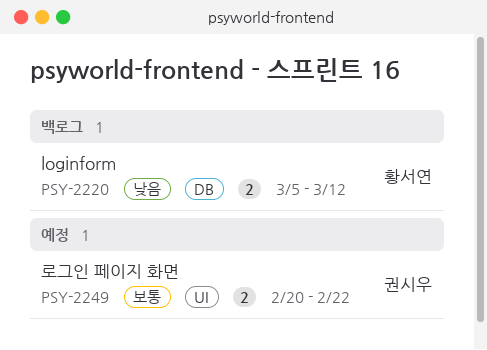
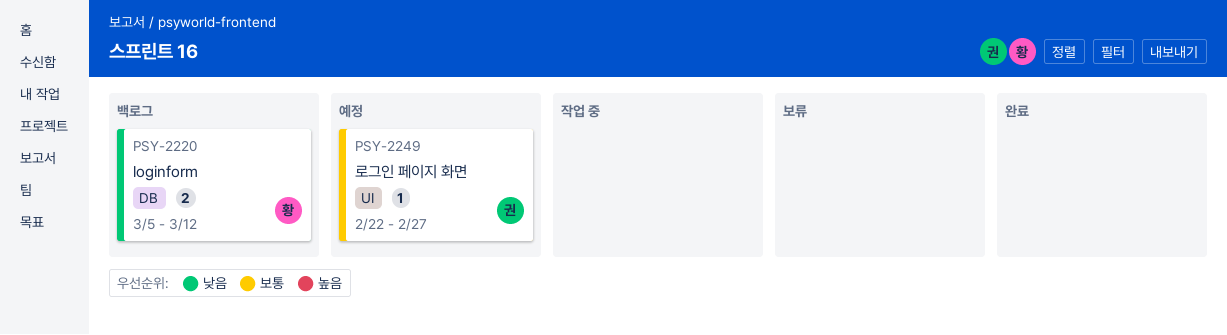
PSY-2249, estimate: 2 -> 1
PSY-2249, start: Feb 20 -> Feb 22
PSY-2249, due: Feb 22 -> Feb 27

